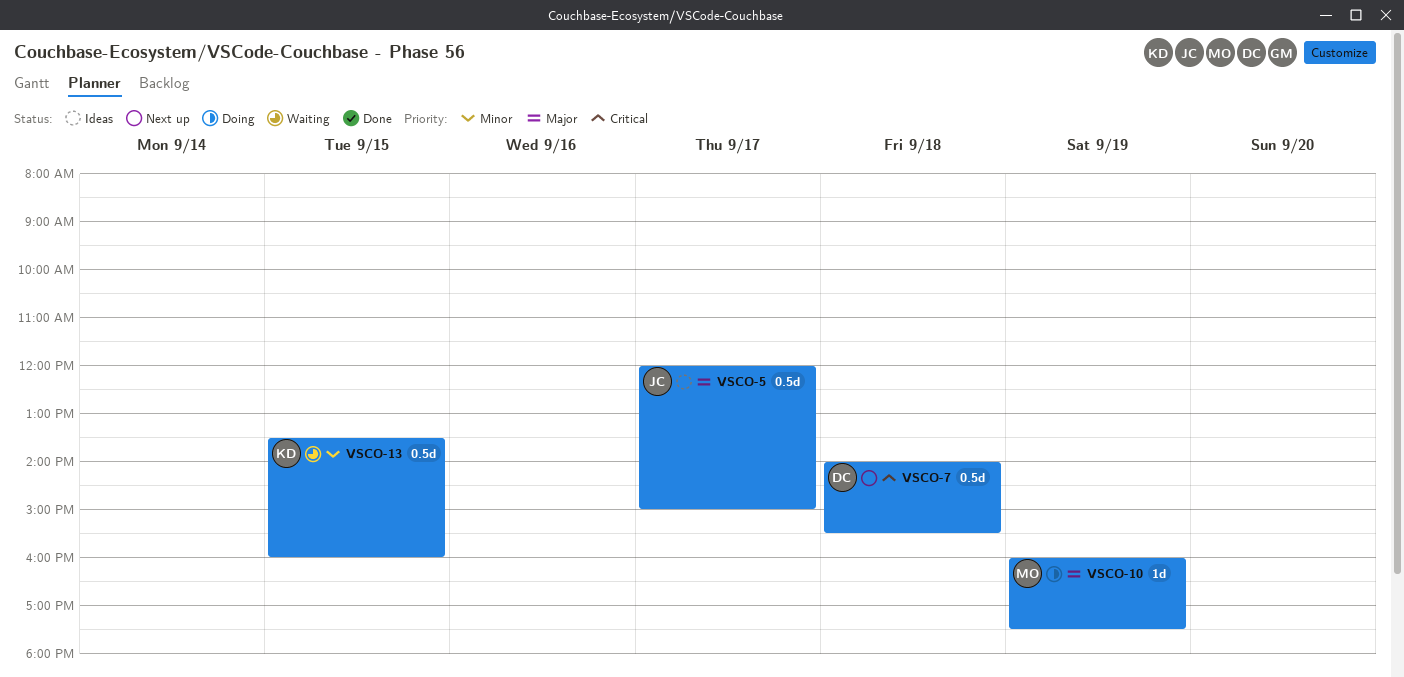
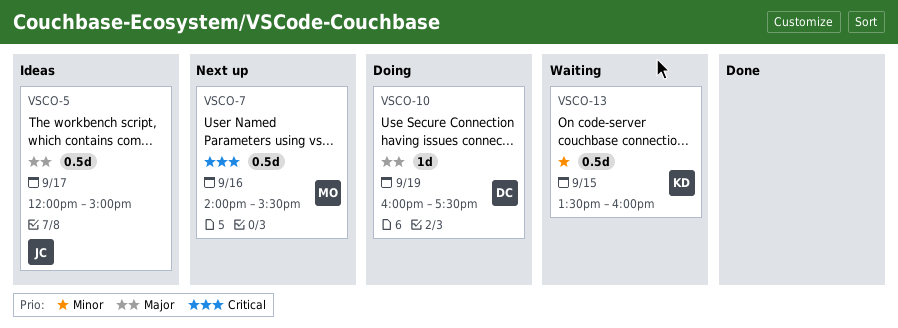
VSCO-7, owner: DC -> MO
VSCO-7, day: Sep 18 -> Sep 16
VSCO-10, owner: MO -> DC

